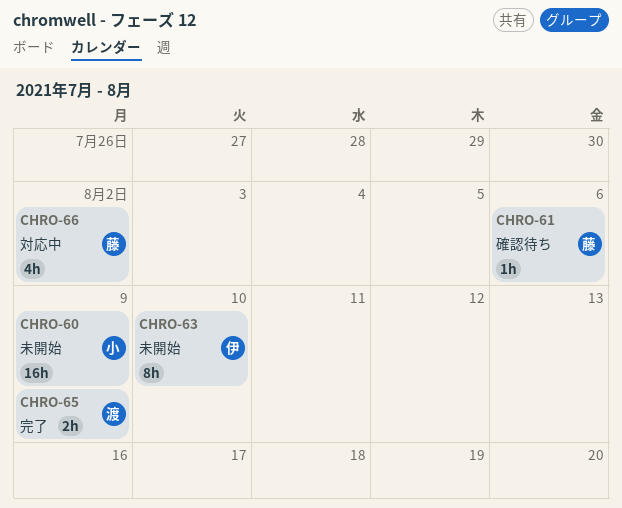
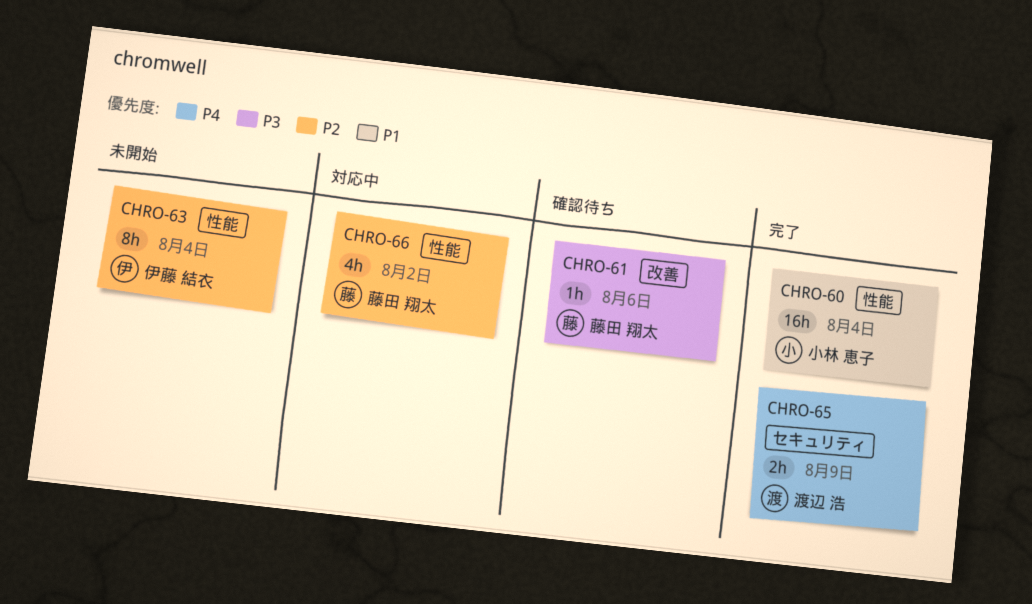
CHRO-60, status: 未開始 -> 完了
CHRO-60, due: Aug 9 -> Aug 4
CHRO-63, due: Aug 10 -> Aug 4

